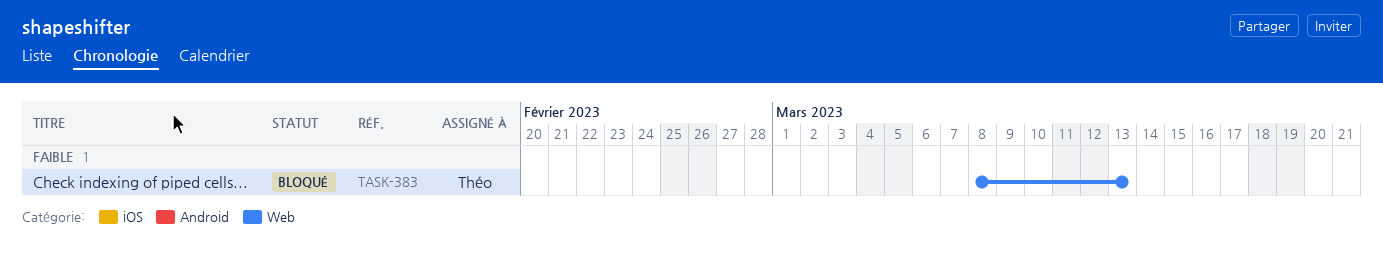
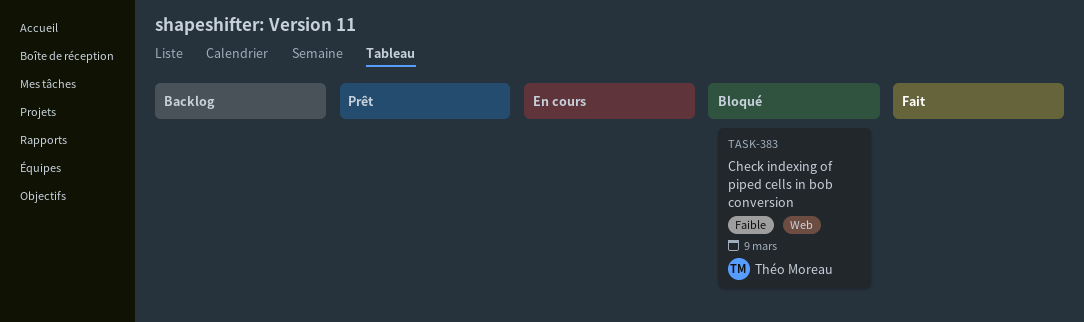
TASK-383, due: Mar 13 -> Mar 9

